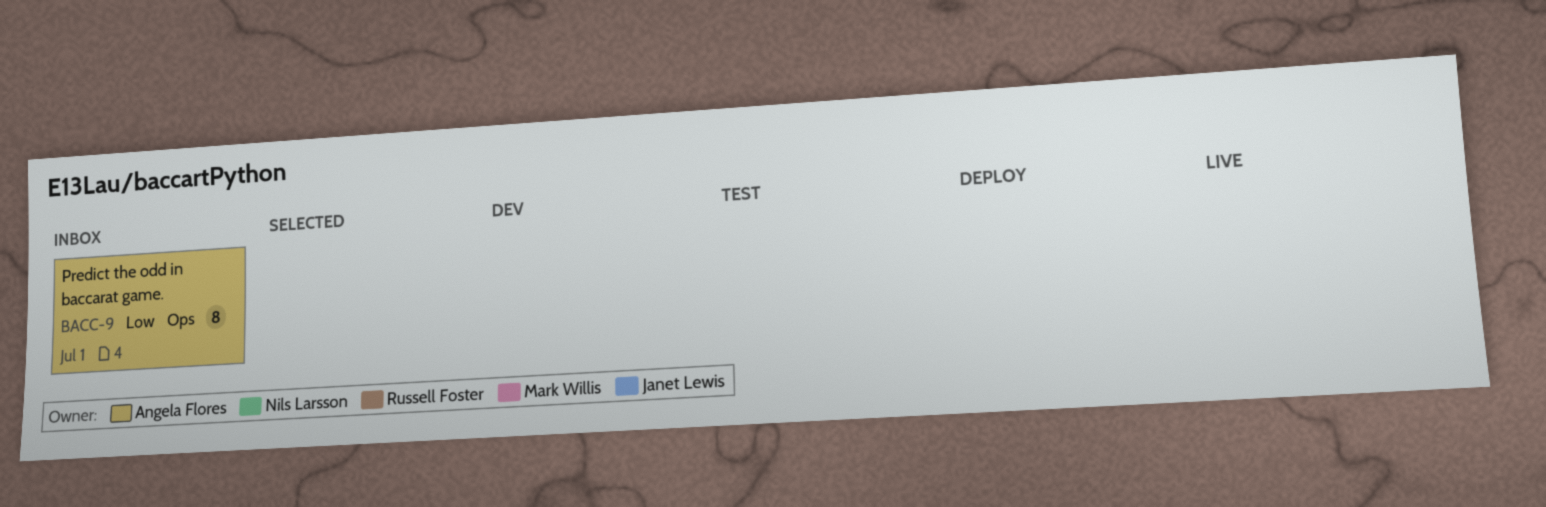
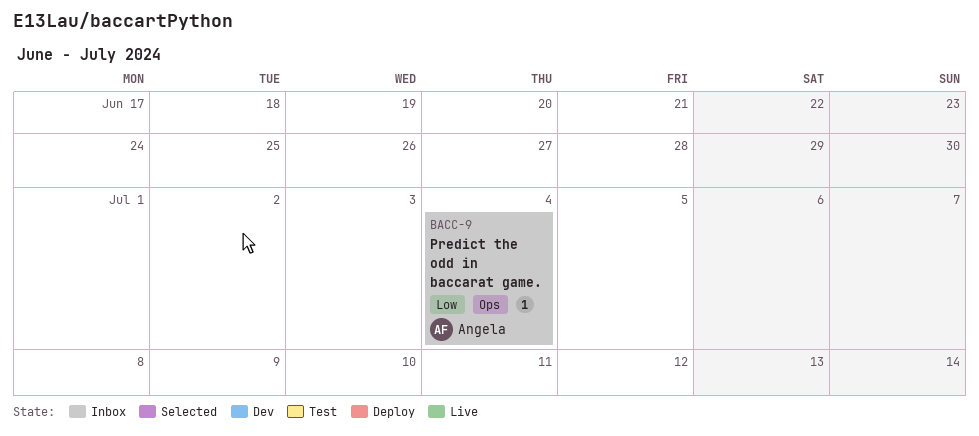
BACC-9, estimate: 8 -> 1
BACC-9, due: Jul 1 -> Jul 4

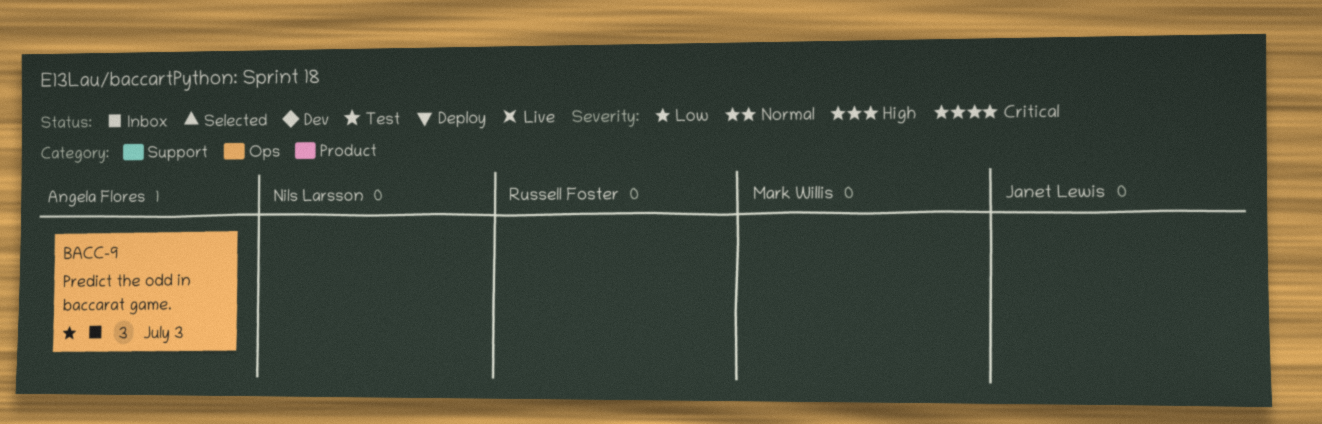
BACC-9, estimate: 1 -> 3
BACC-9, due: Jul 4 -> Jul 3

